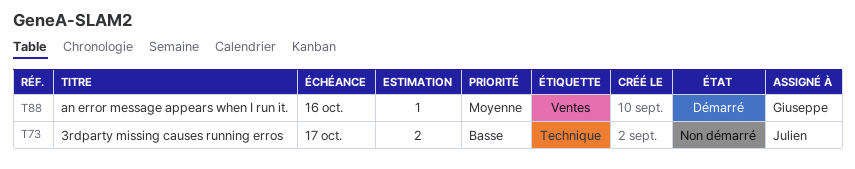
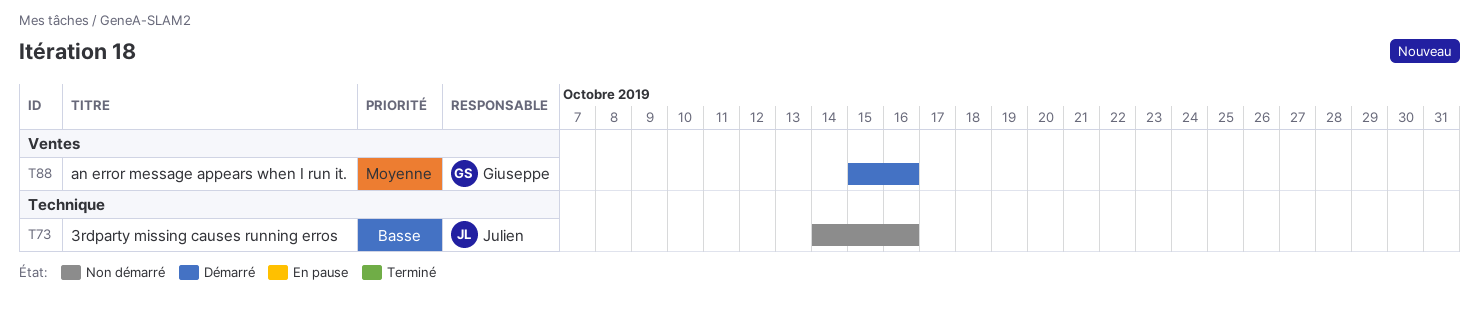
T73, due: Oct 17 -> Oct 16

